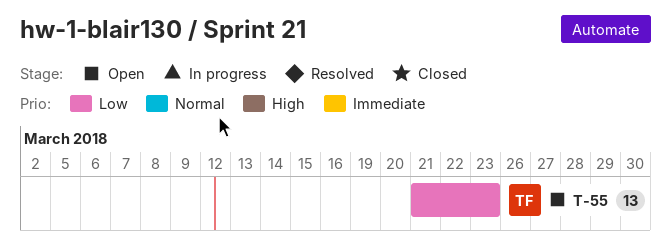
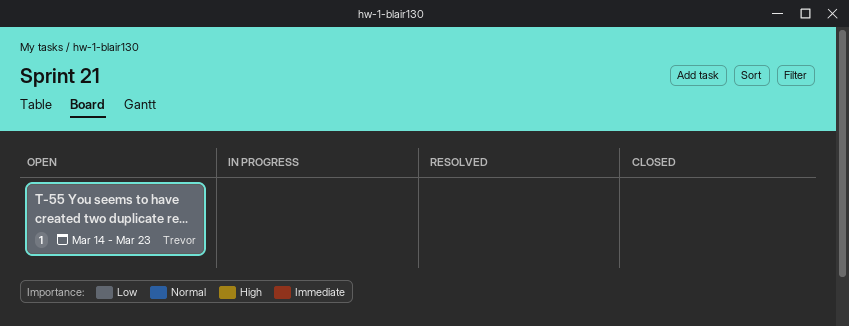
T-55, estimate: 13 -> 1
T-55, start: Mar 21 -> Mar 14

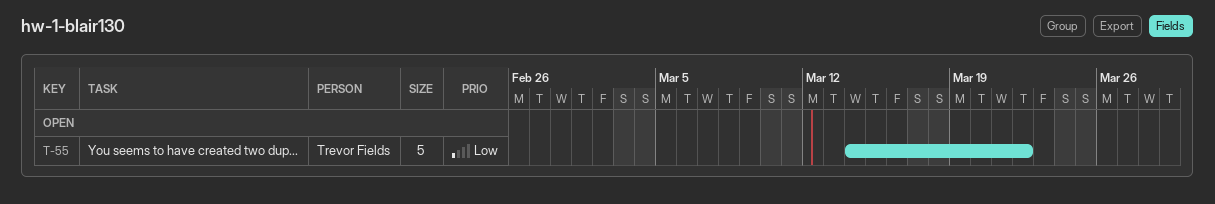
T-55, estimate: 1 -> 5
T-55, due: Mar 23 -> Mar 22

